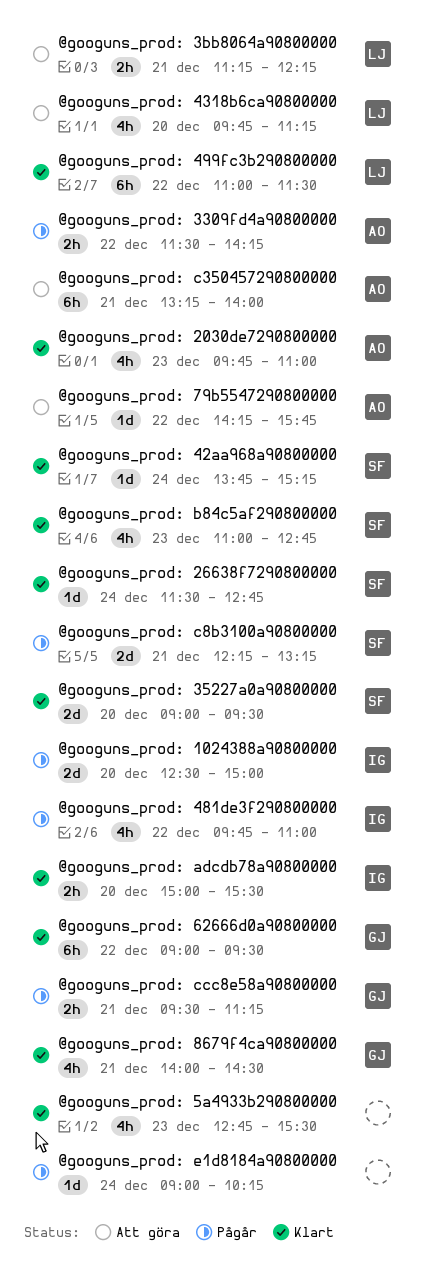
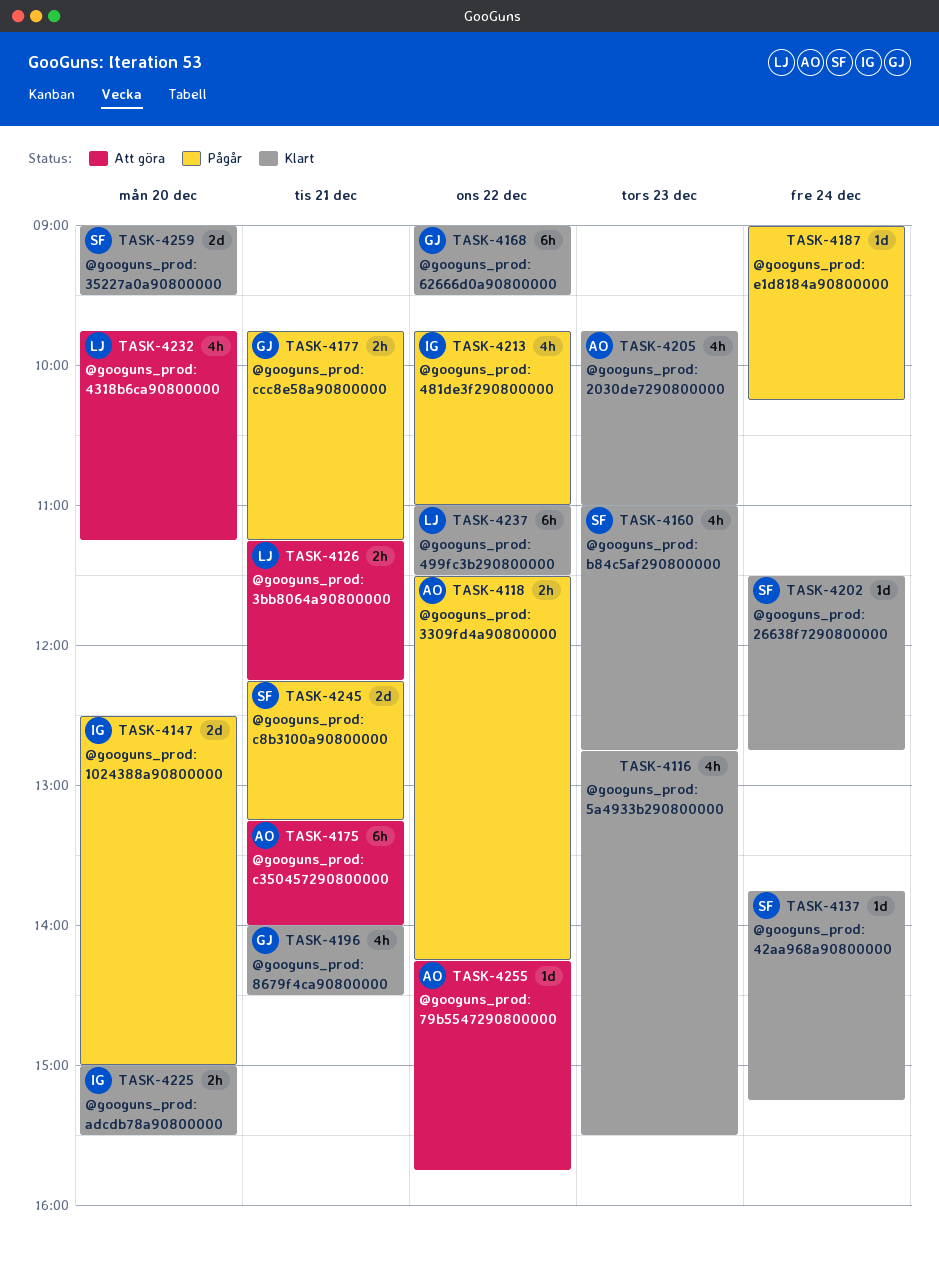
@googuns_prod: ccc8e58a90800000, begins: 09:30 -> 09:45

